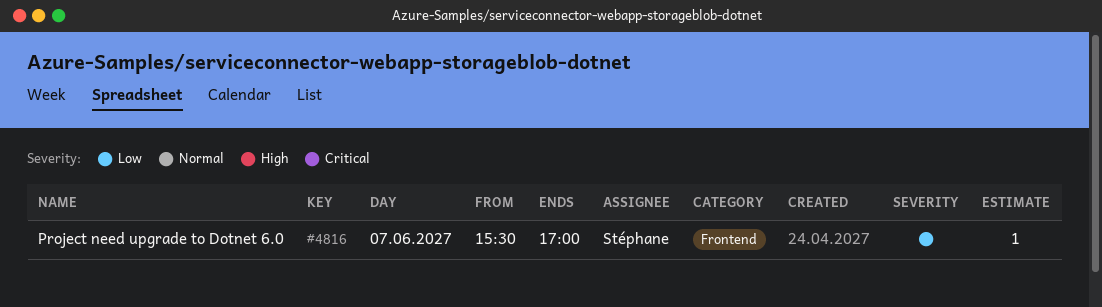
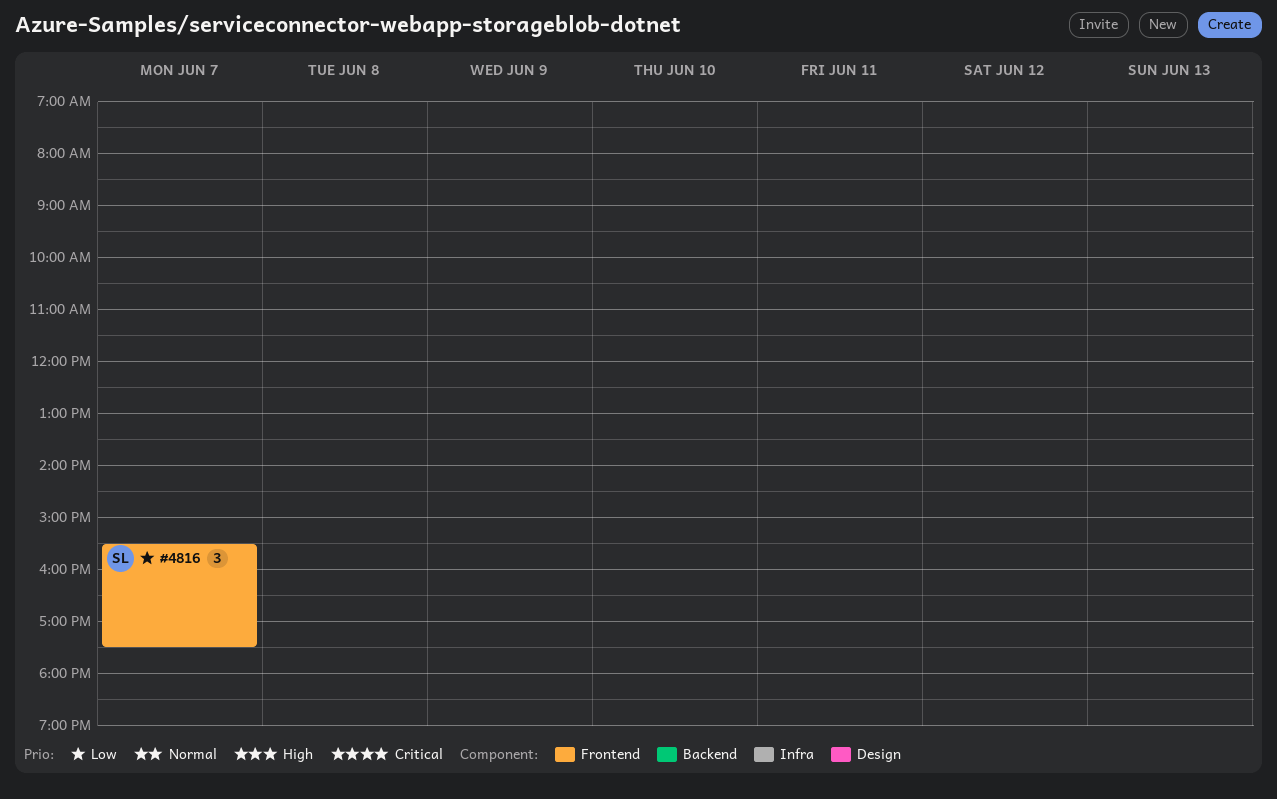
#4816, estimate: 1 -> 3
#4816, ends: 17:00 -> 17:30

